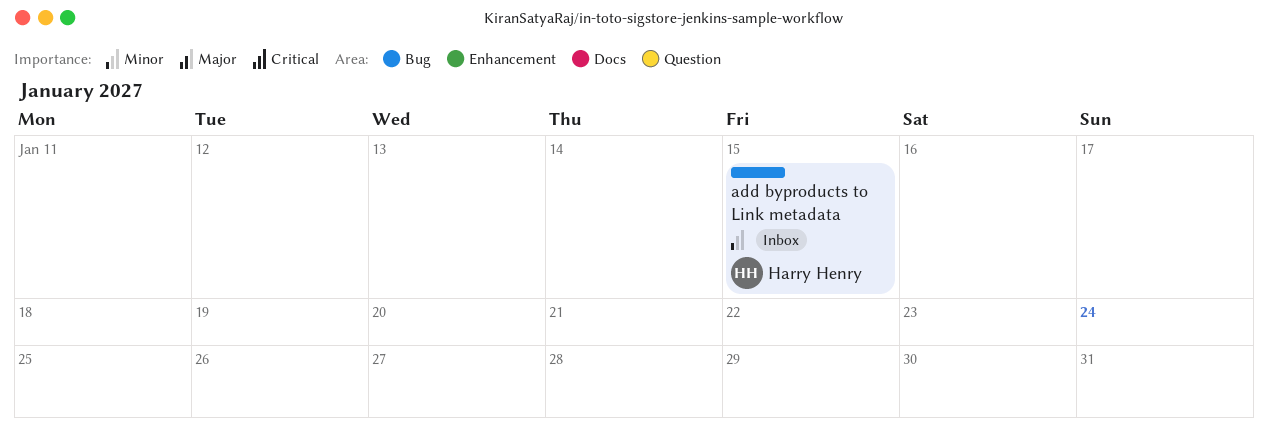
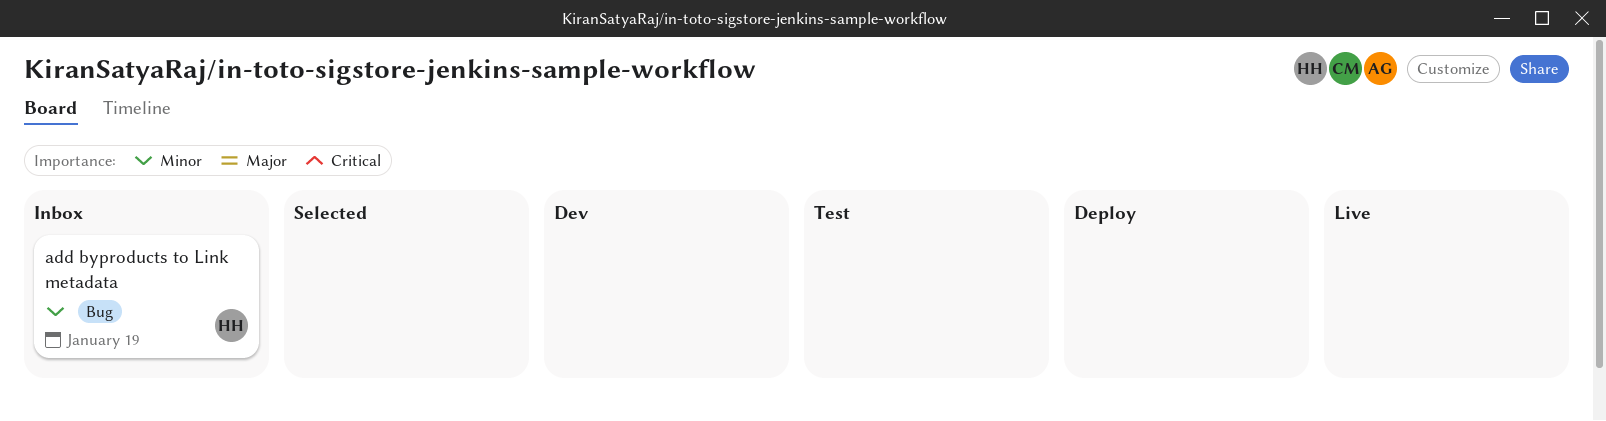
add byproducts to Link metadata, due: Jan 15 -> Jan 19

